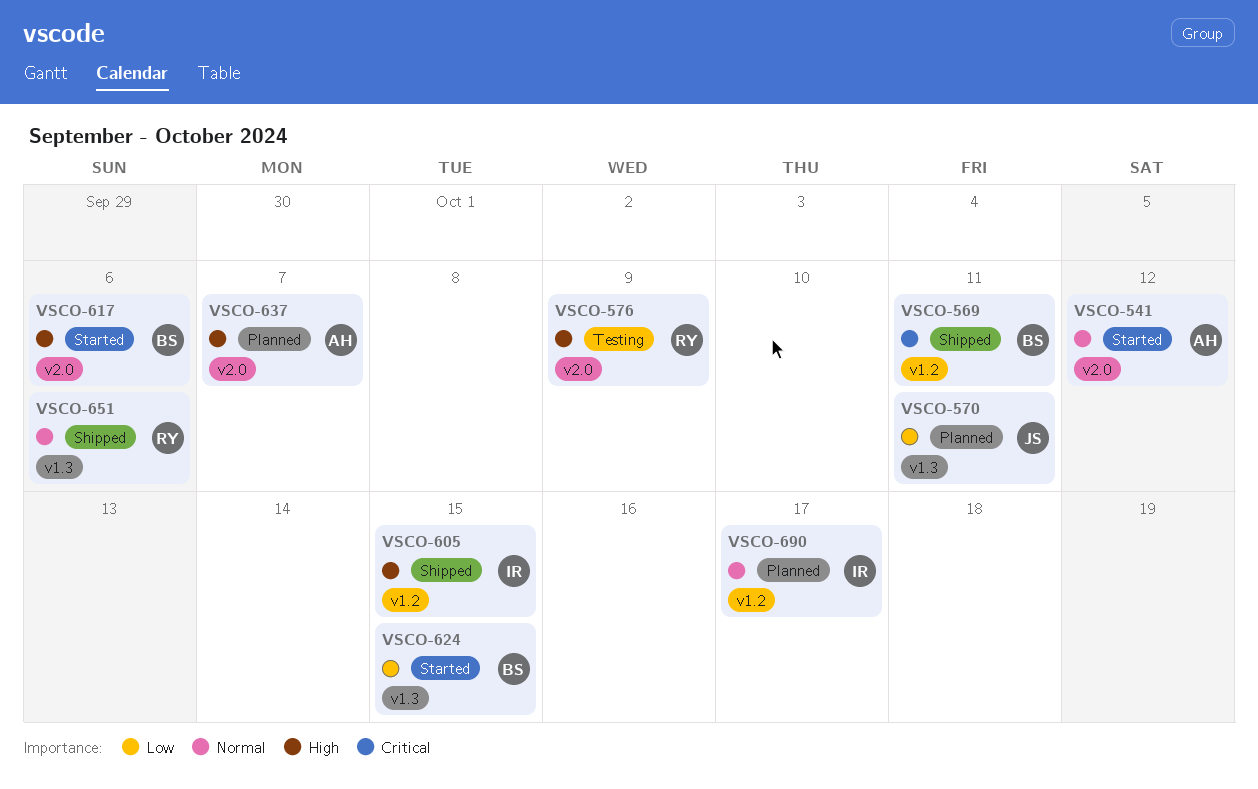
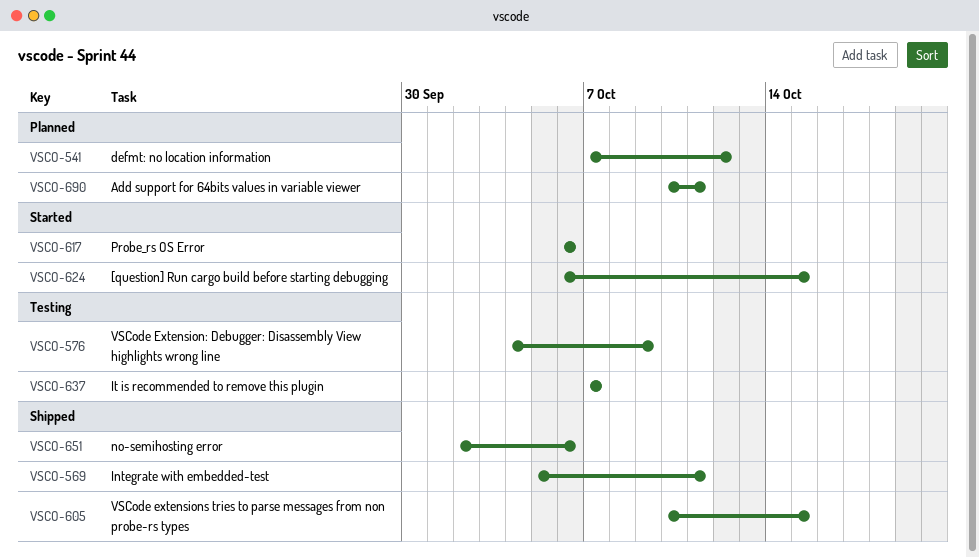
VSCO-541, status: Started -> Planned
VSCO-570: present -> none
VSCO-637, status: Planned -> Testing
VSCO-690, due: Oct 17 -> Oct 11

